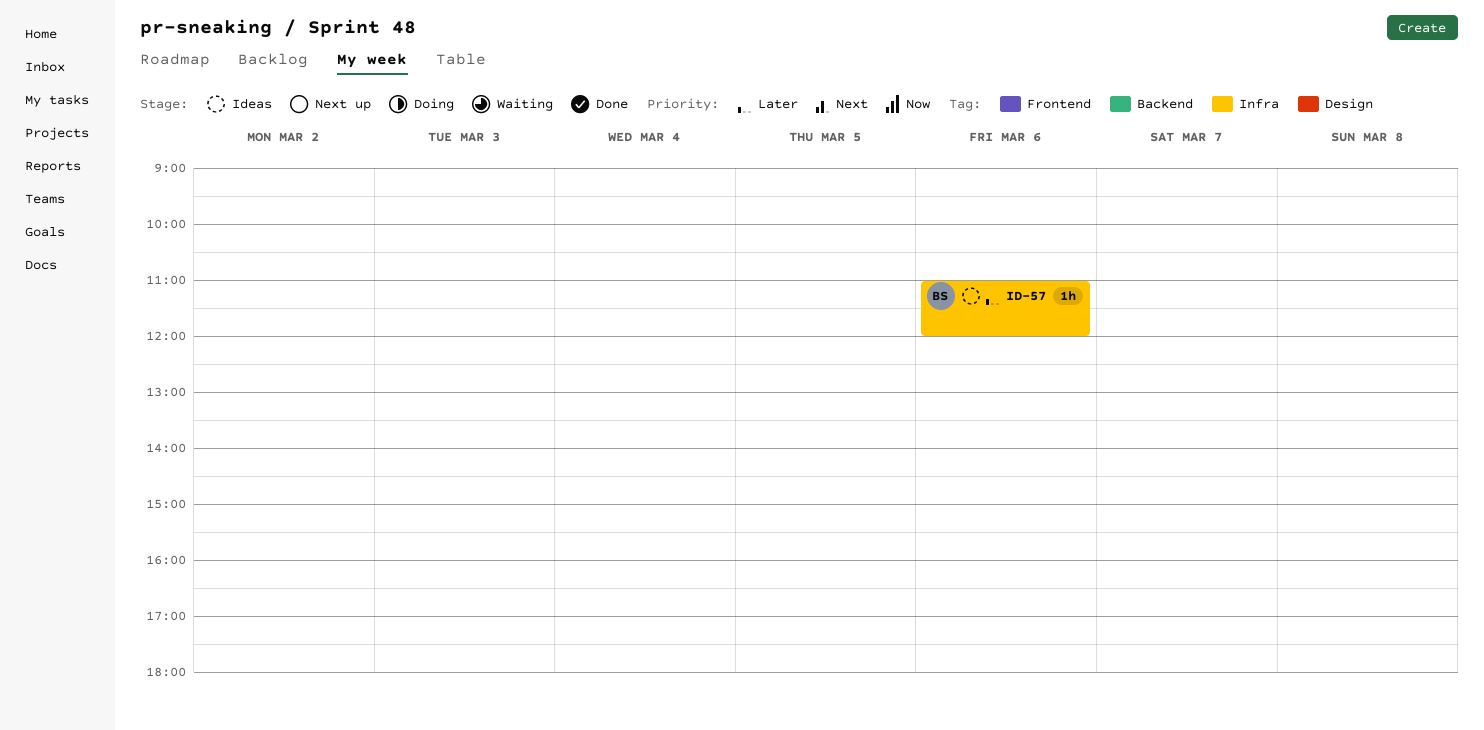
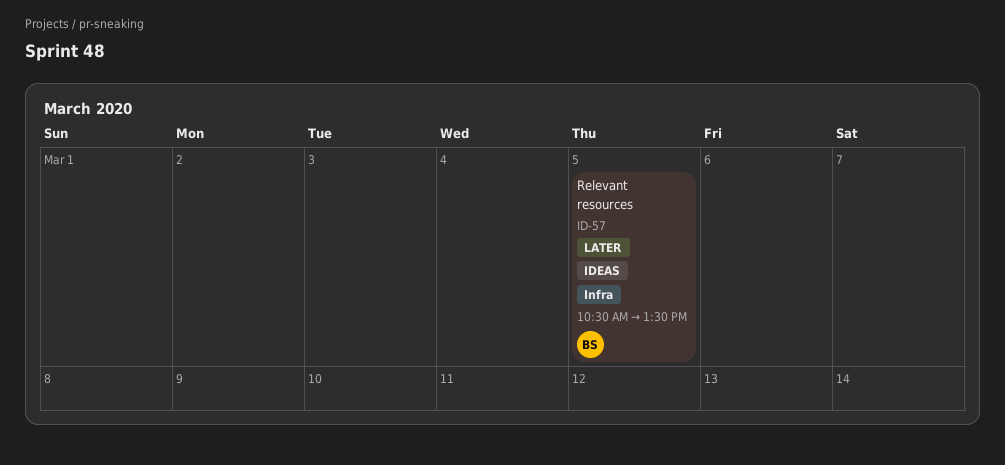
ID-57, day: Mar 6 -> Mar 5
ID-57, begins: 11:00 -> 10:30
ID-57, ends: 12:00 -> 13:30

